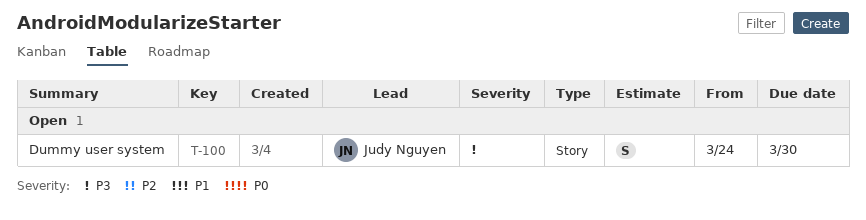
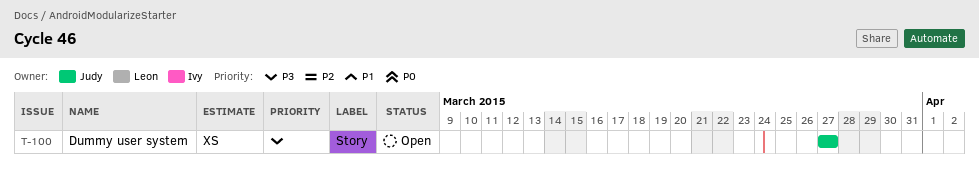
T-100, estimate: S -> XS
T-100, start: Mar 24 -> Mar 27
T-100, due: Mar 30 -> Mar 27

